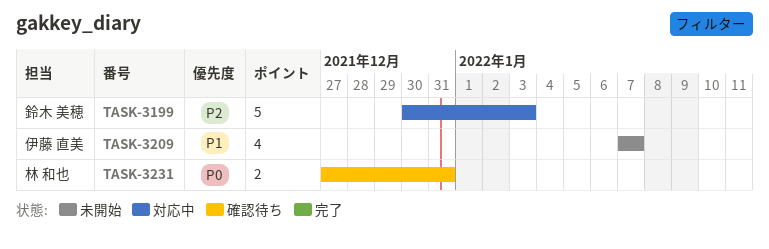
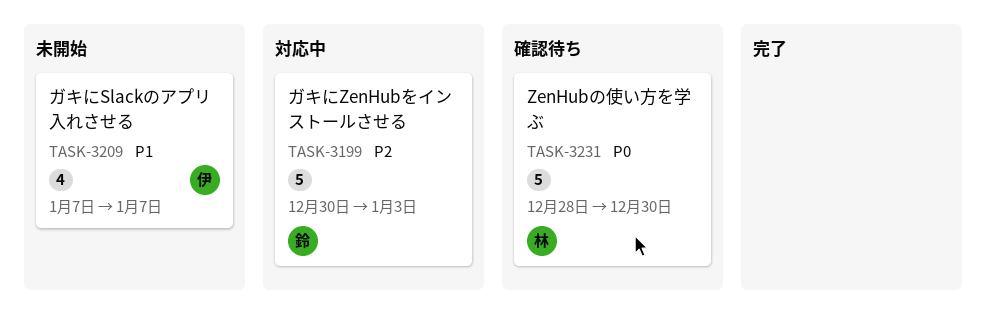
TASK-3231, estimate: 2 -> 5
TASK-3231, start: Dec 27 -> Dec 28
TASK-3231, due: Dec 31 -> Dec 30

